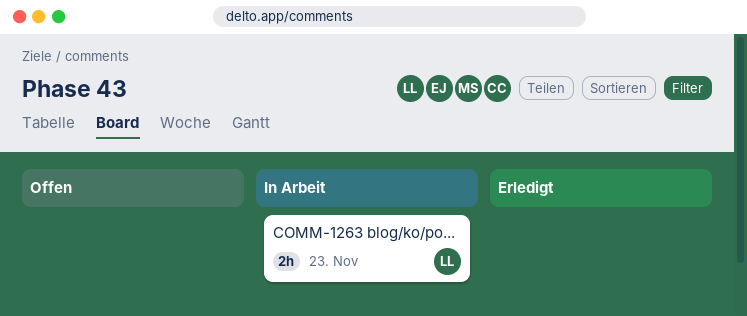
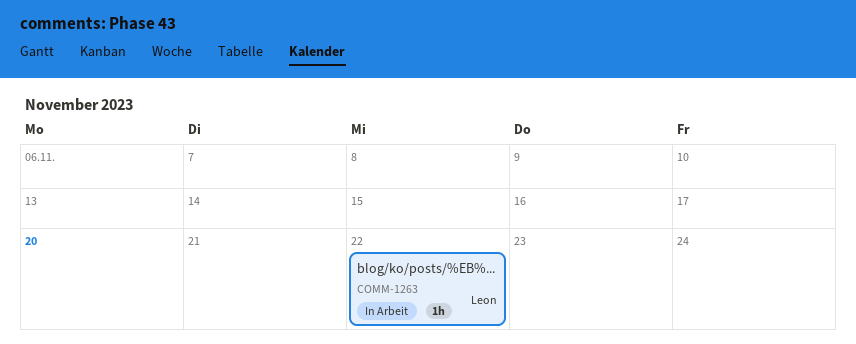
COMM-1263, estimate: 2h -> 1h
COMM-1263, due: Nov 23 -> Nov 22

